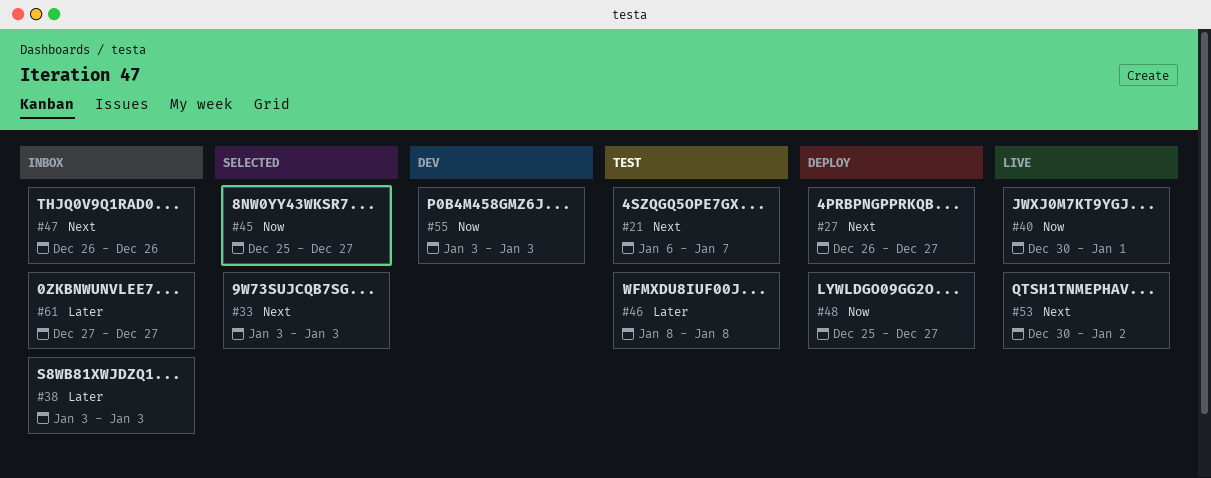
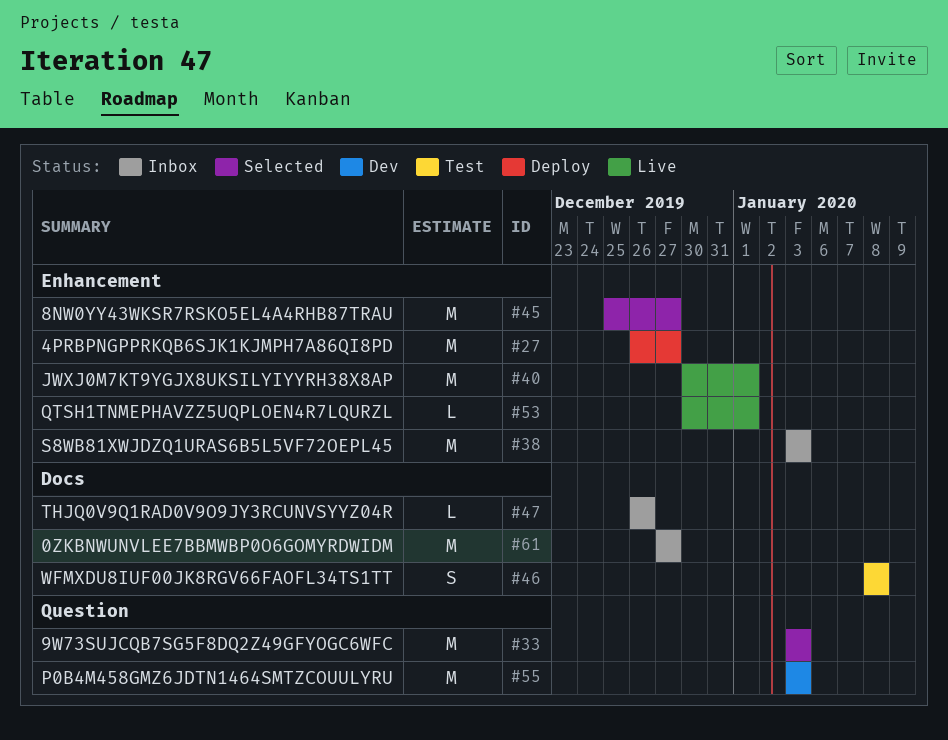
#21: present -> none
#48: present -> none
#53, due: Jan 2 -> Jan 1

